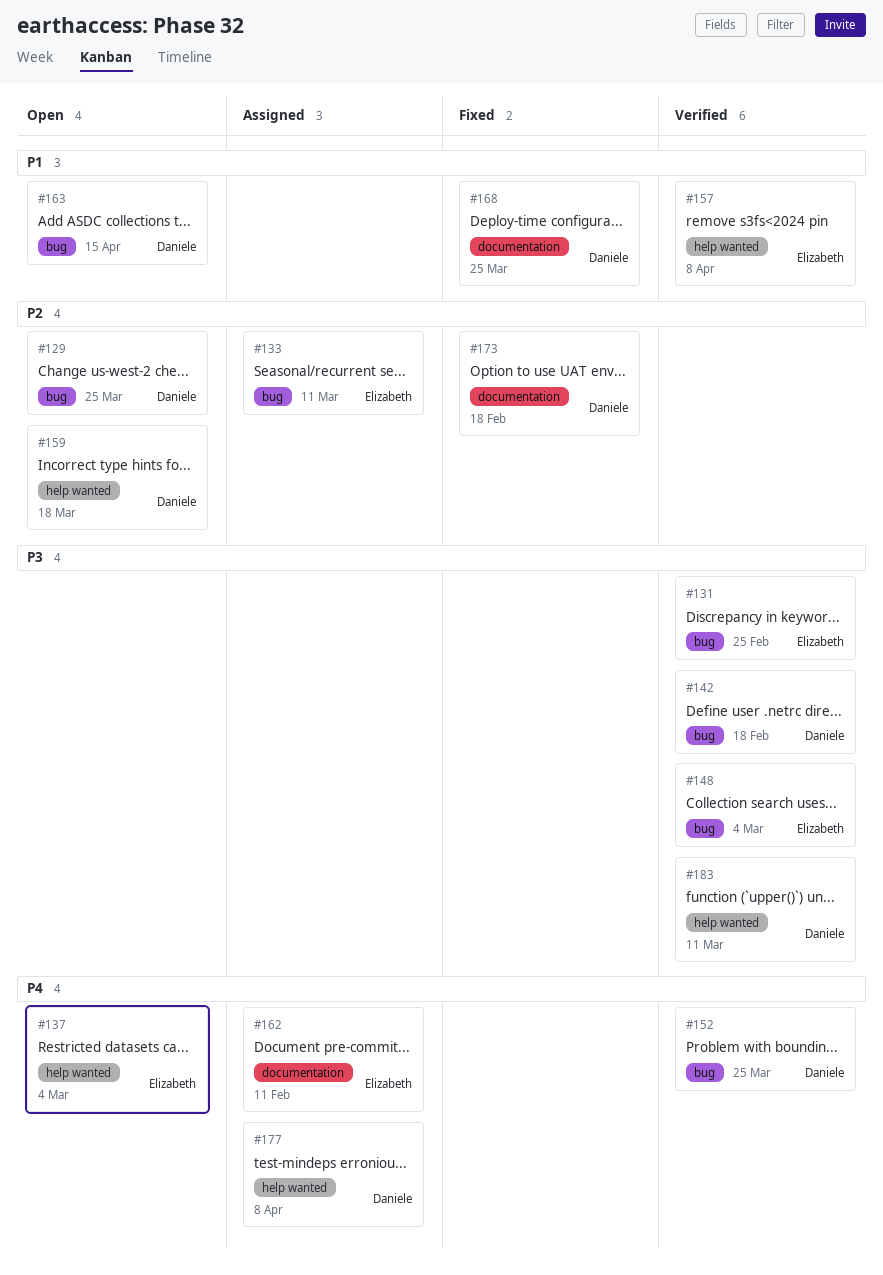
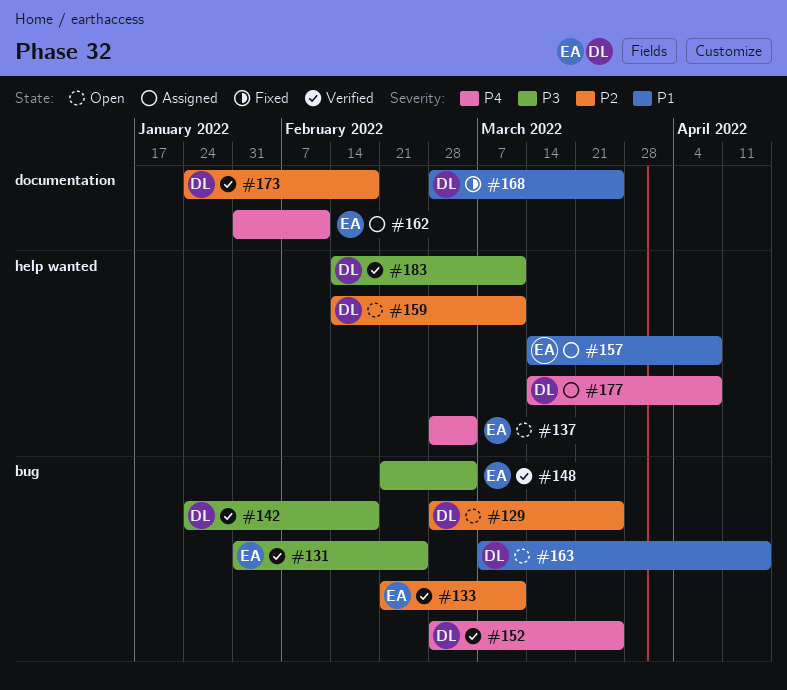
#133, status: Assigned -> Verified
#157, status: Verified -> Assigned
#159, due: Mar 18 -> Mar 11
#173, status: Fixed -> Verified

